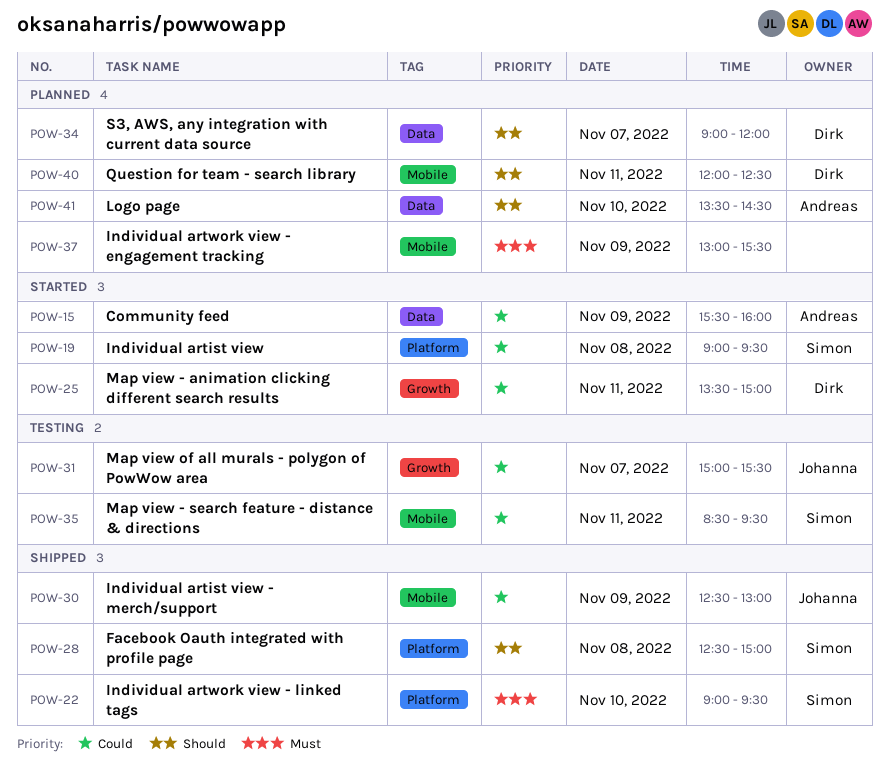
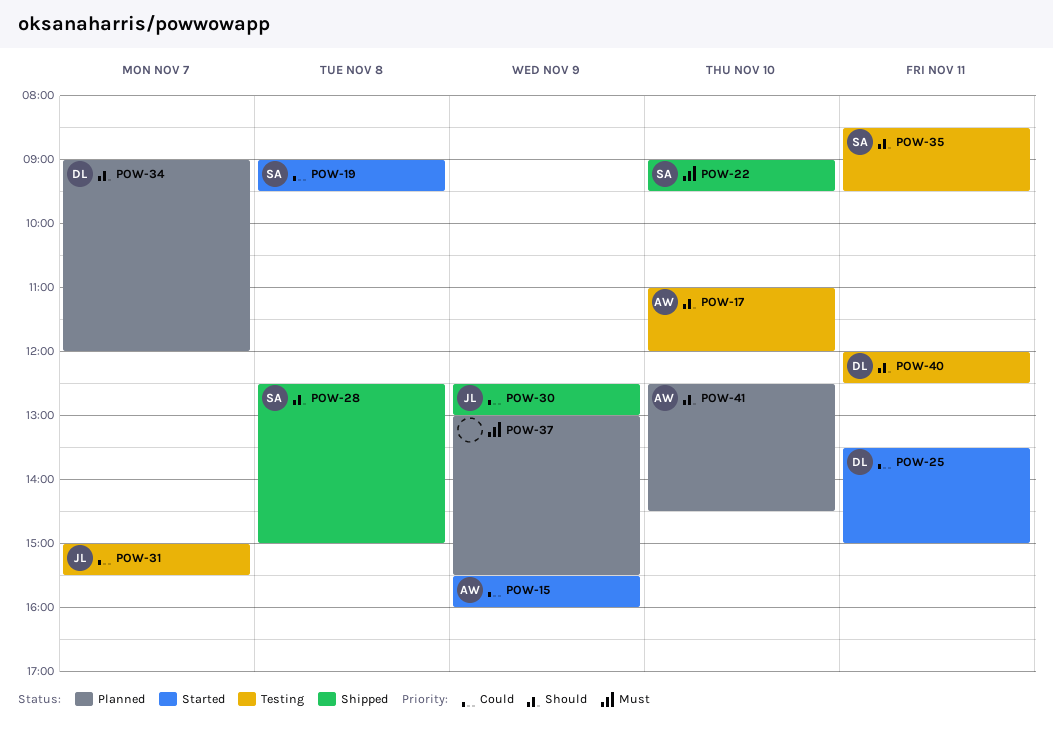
POW-17: none -> present
POW-35, priority: Could -> Should
POW-40, status: Planned -> Testing
POW-41, begins: 13:30 -> 12:30

